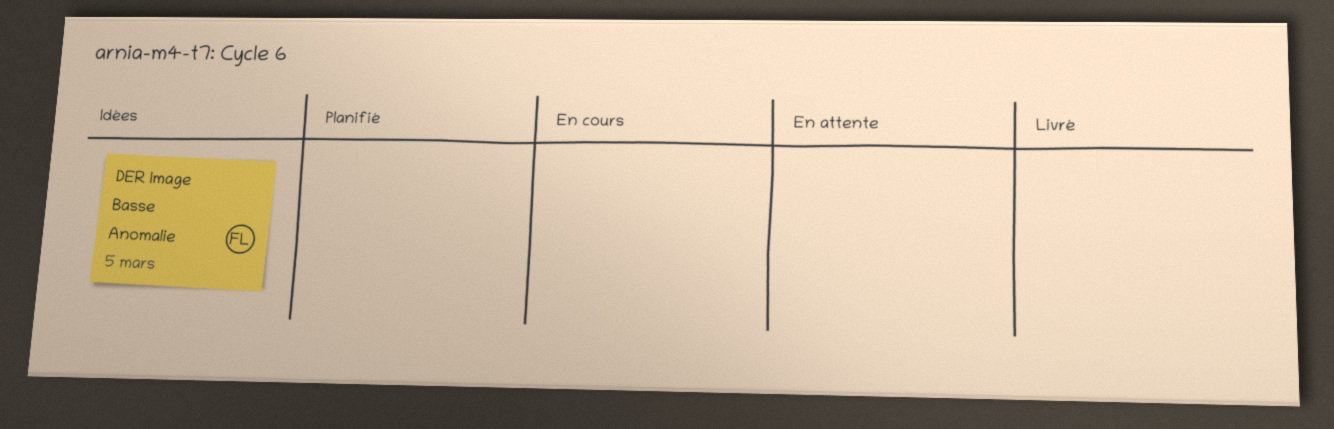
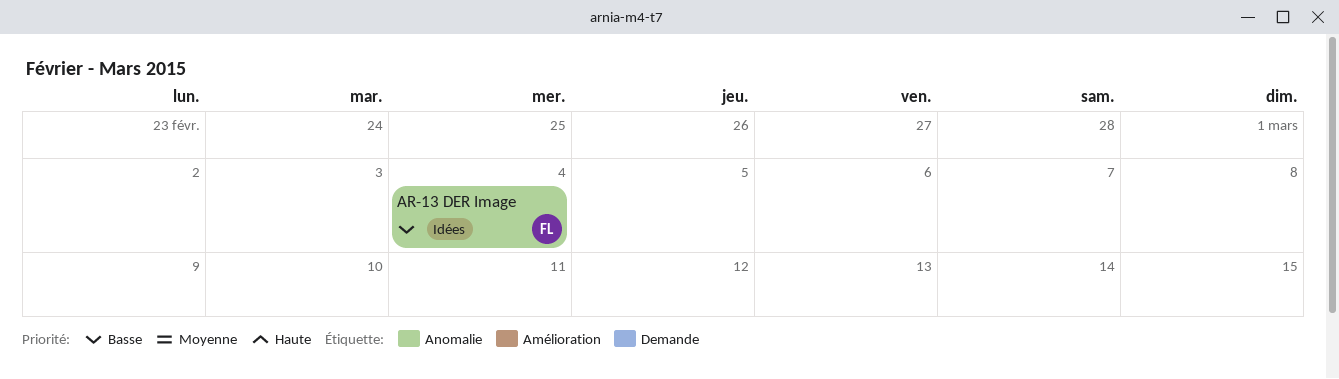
DER Image, due: Mar 5 -> Mar 4

